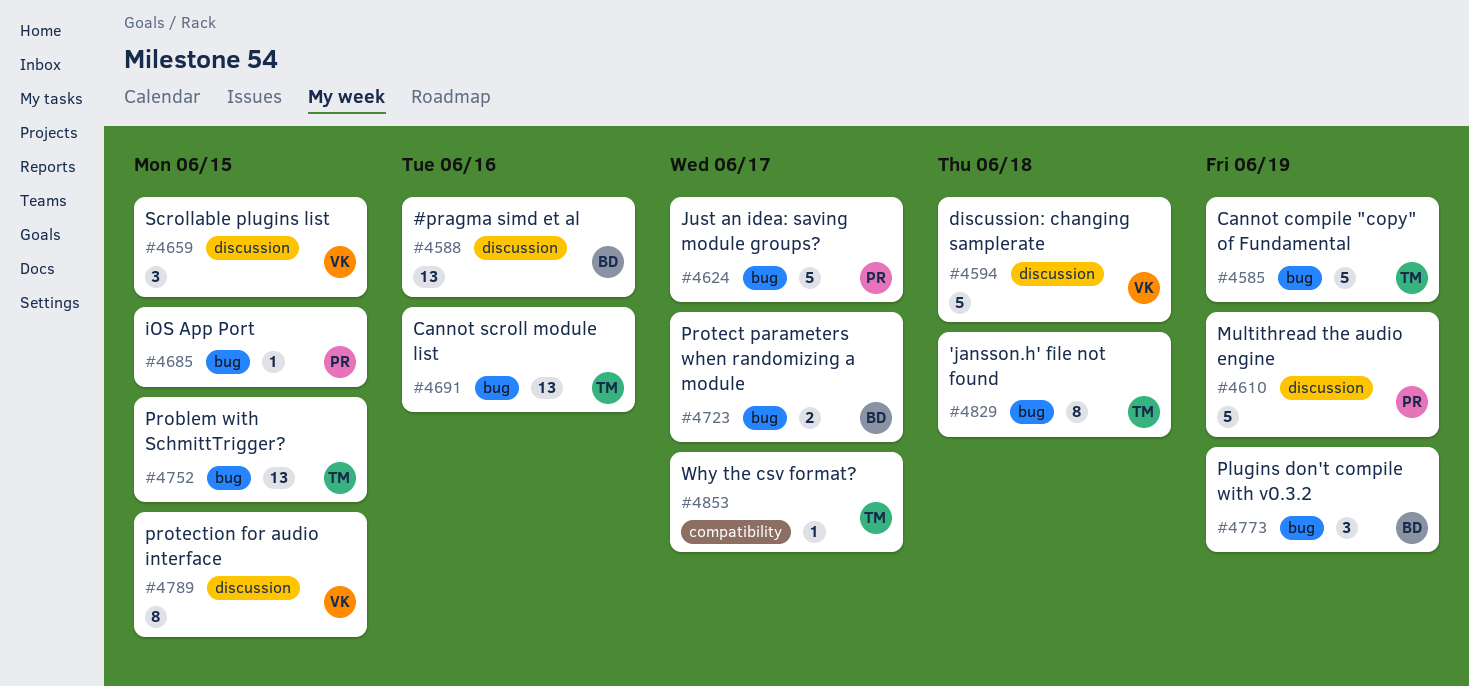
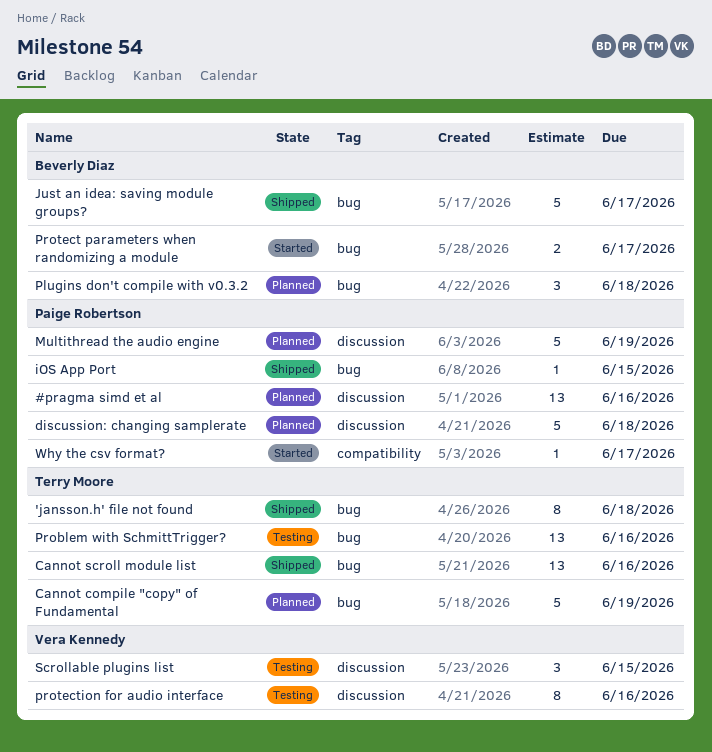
#pragma simd et al, owner: Beverly Diaz -> Paige Robertson
discussion: changing samplerate, owner: Vera Kennedy -> Paige Robertson
Just an idea: saving module groups?, owner: Paige Robertson -> Beverly Diaz
Plugins don't compile with v0.3.2, due: Jun 19 -> Jun 18
Problem with SchmittTrigger?, due: Jun 15 -> Jun 16
protection for audio interface, due: Jun 15 -> Jun 16
Why the csv format?, owner: Terry Moore -> Paige Robertson

